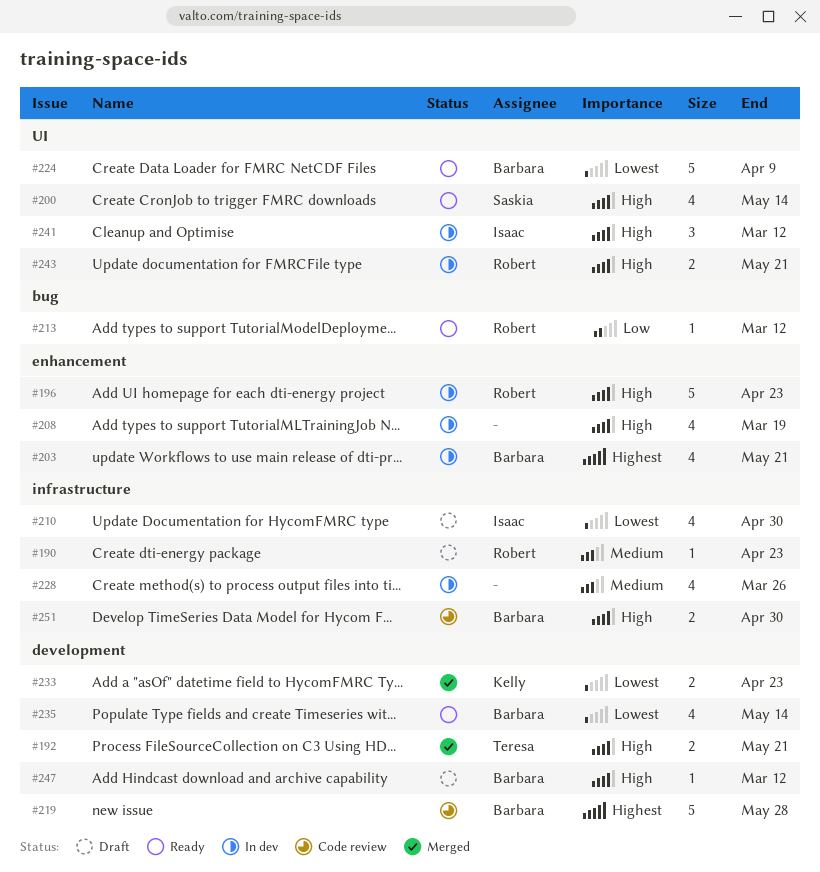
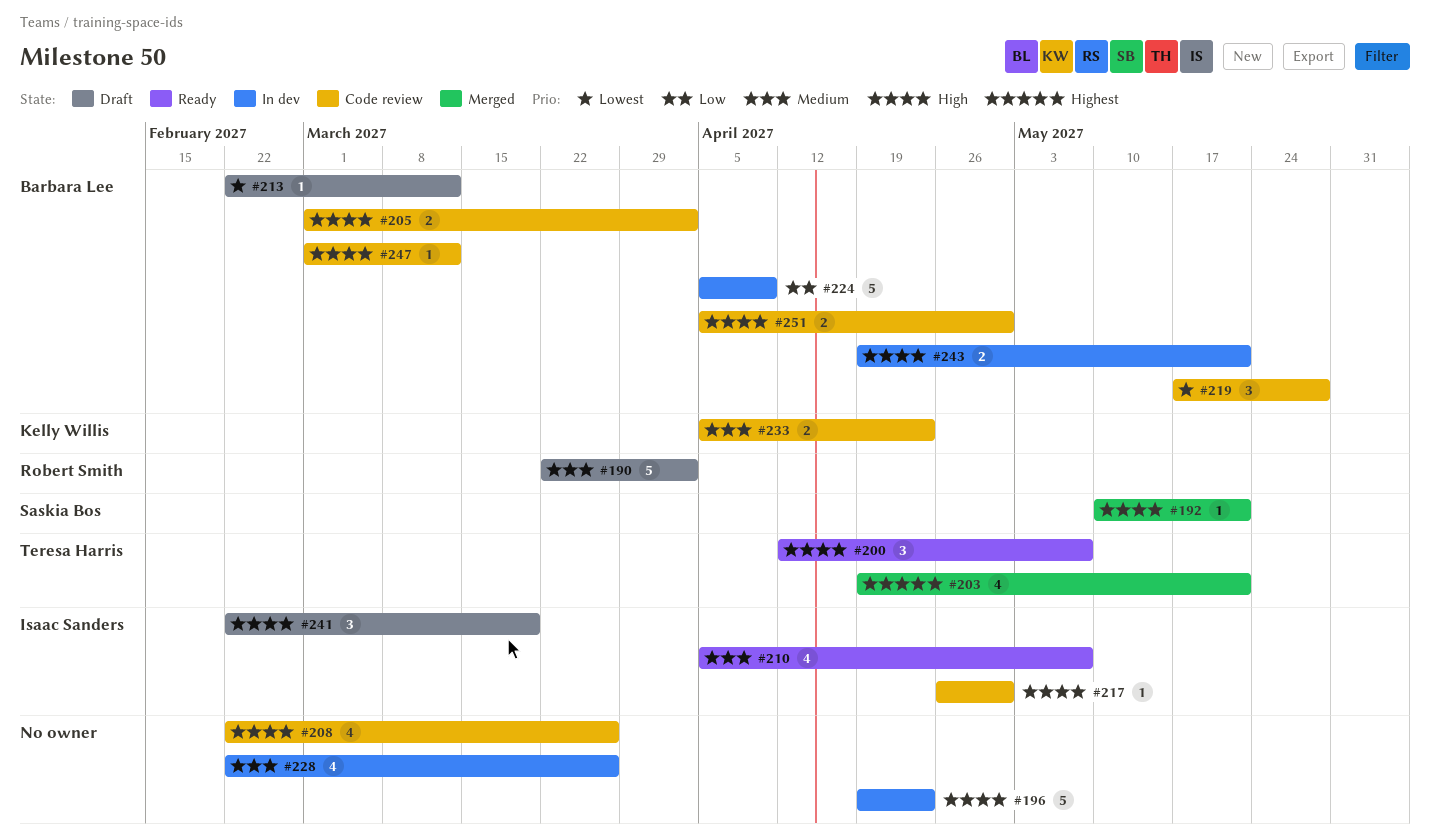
#190, estimate: 1 -> 5
#190, due: Apr 23 -> Apr 2
#192, owner: Teresa Harris -> Saskia Bos
#192, estimate: 2 -> 1
#196, owner: Robert Smith -> none
#200, owner: Saskia Bos -> Teresa Harris
#200, estimate: 4 -> 3
#200, due: May 14 -> May 7
#203, status: In dev -> Merged
#203, owner: Barbara Lee -> Teresa Harris
#205: none -> present
#208, status: In dev -> Code review
#208, due: Mar 19 -> Mar 26
#210, status: Draft -> Ready
#210, priority: Lowest -> Medium
#210, due: Apr 30 -> May 7
#213, status: Ready -> Draft
#213, owner: Robert Smith -> Barbara Lee
#213, priority: Low -> Lowest
#217: none -> present
#219, priority: Highest -> Lowest
#219, estimate: 5 -> 3
#224, status: Ready -> In dev
#224, priority: Lowest -> Low
#233, status: Merged -> Code review
#233, priority: Lowest -> Medium
#235: present -> none
#241, status: In dev -> Draft
#241, due: Mar 12 -> Mar 19
#243, owner: Robert Smith -> Barbara Lee
#247, status: Draft -> Code review

